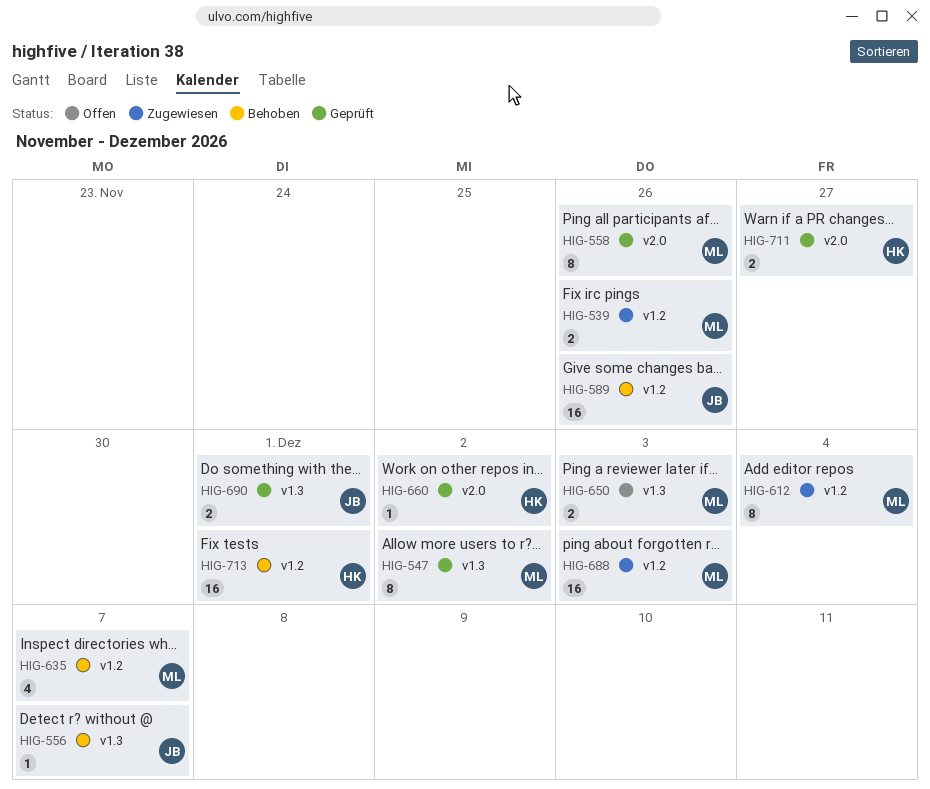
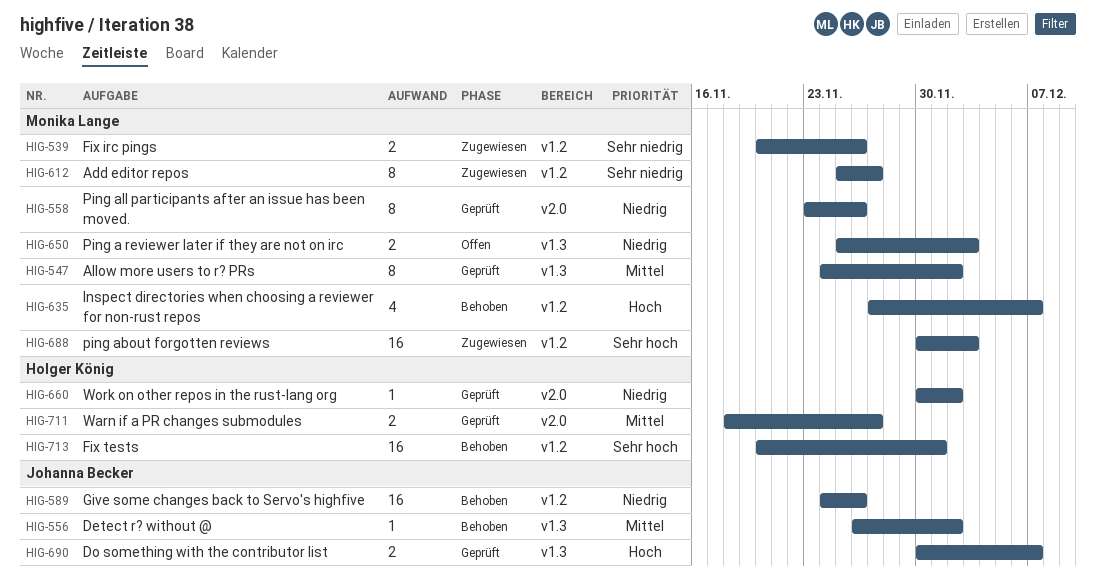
HIG-556, due: Dec 7 -> Dec 2
HIG-612, due: Dec 4 -> Nov 27
HIG-690, due: Dec 1 -> Dec 7

